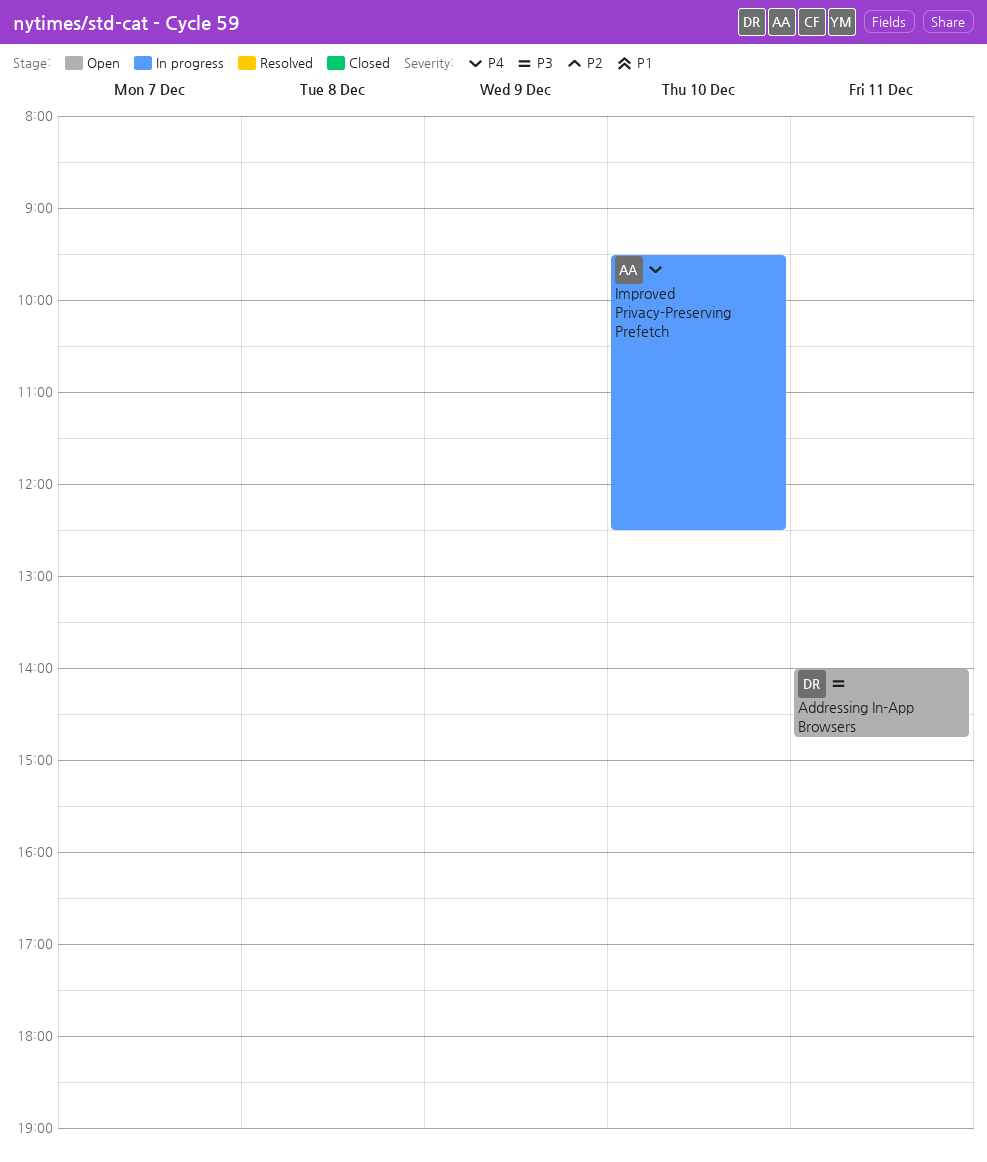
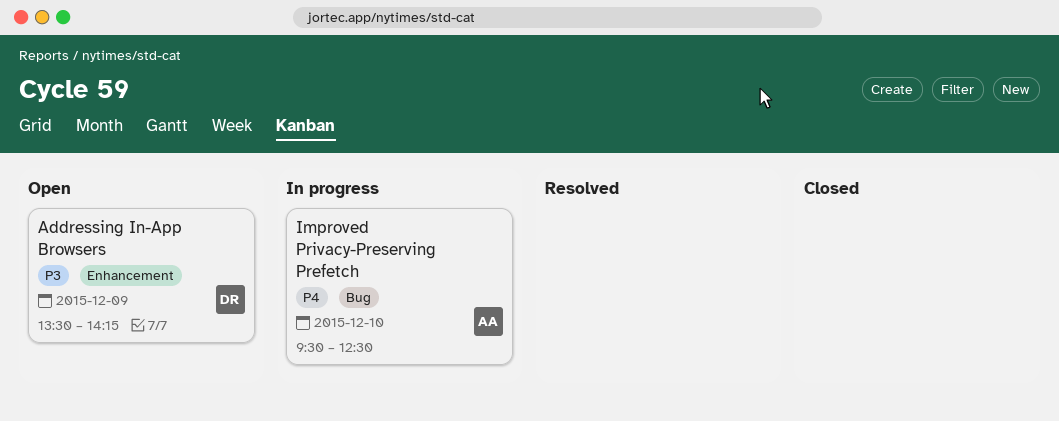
Addressing In-App Browsers, day: Dec 11 -> Dec 9
Addressing In-App Browsers, begins: 14:00 -> 13:30
Addressing In-App Browsers, ends: 14:45 -> 14:15

